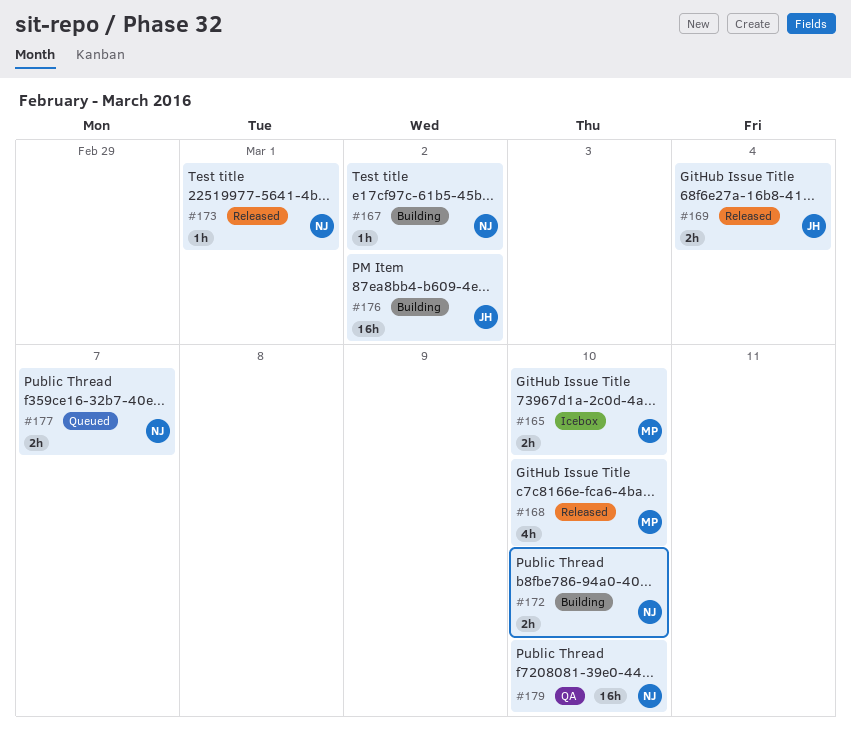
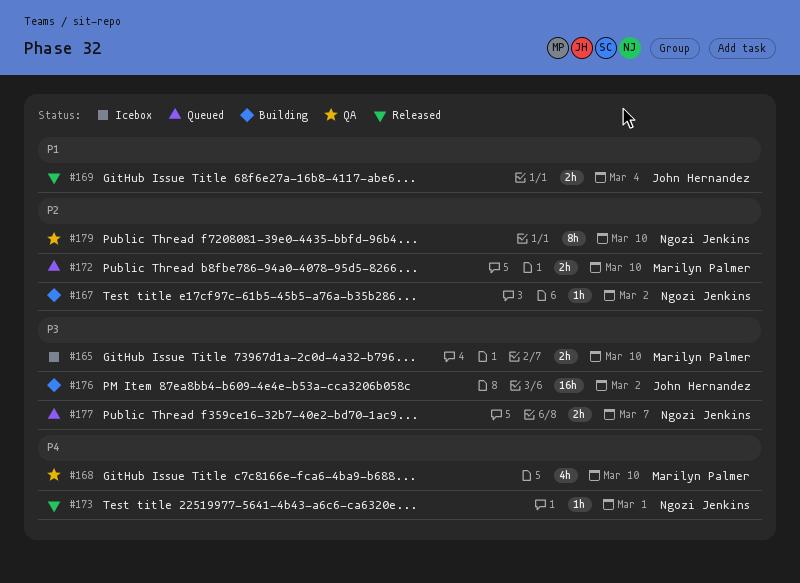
#168, status: Released -> QA
#172, status: Building -> Queued
#172, owner: Ngozi Jenkins -> Marilyn Palmer
#179, estimate: 16h -> 8h

